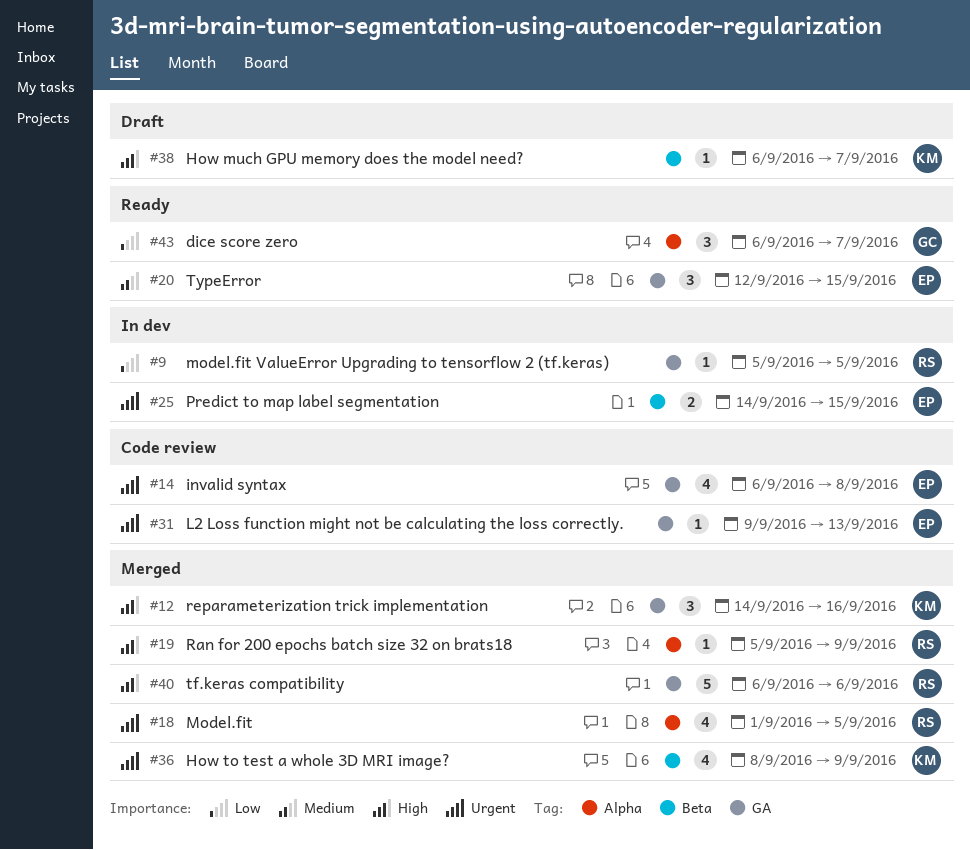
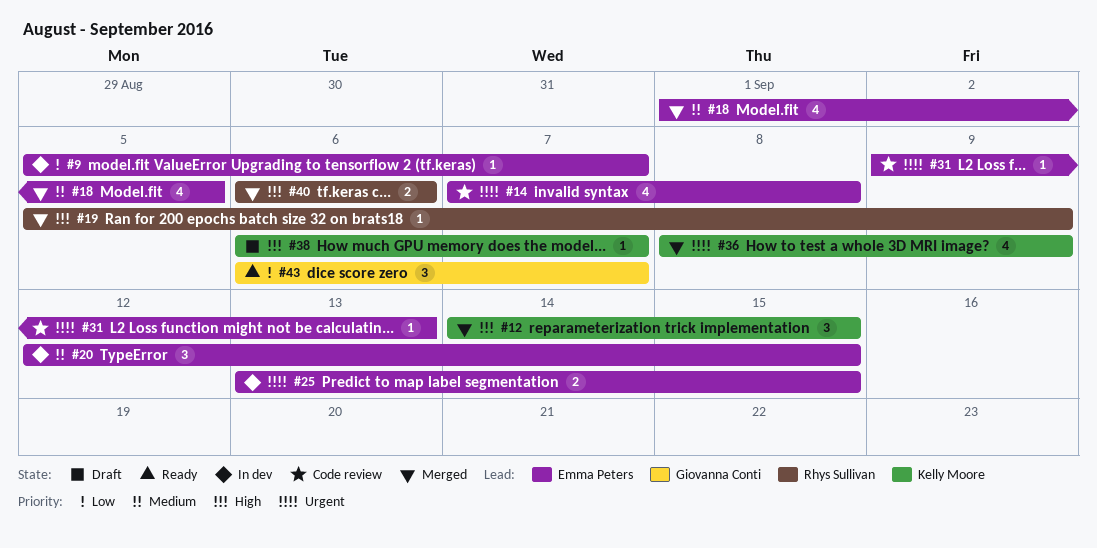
#9, owner: Rhys Sullivan -> Emma Peters
#9, due: Sep 5 -> Sep 7
#12, due: Sep 16 -> Sep 15
#14, start: Sep 6 -> Sep 7
#18, owner: Rhys Sullivan -> Emma Peters
#18, priority: Urgent -> Medium
#20, status: Ready -> In dev
#25, start: Sep 14 -> Sep 13
#40, estimate: 5 -> 2

